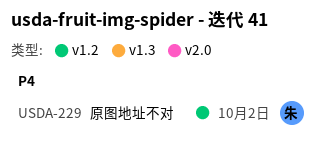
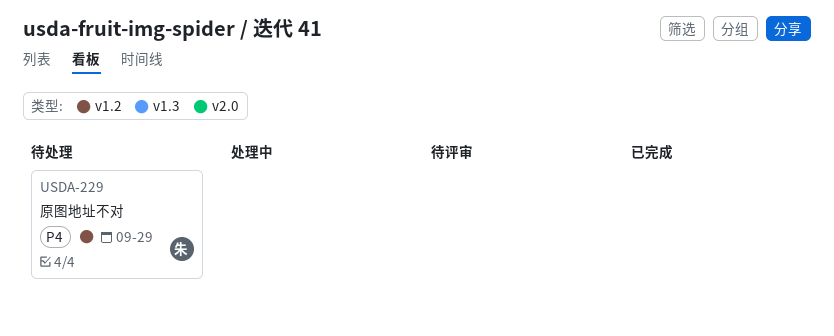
USDA-229, due: Oct 2 -> Sep 29

